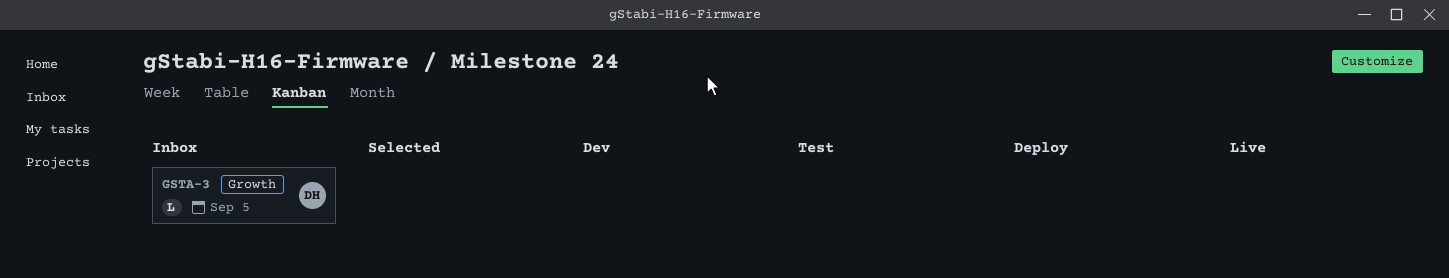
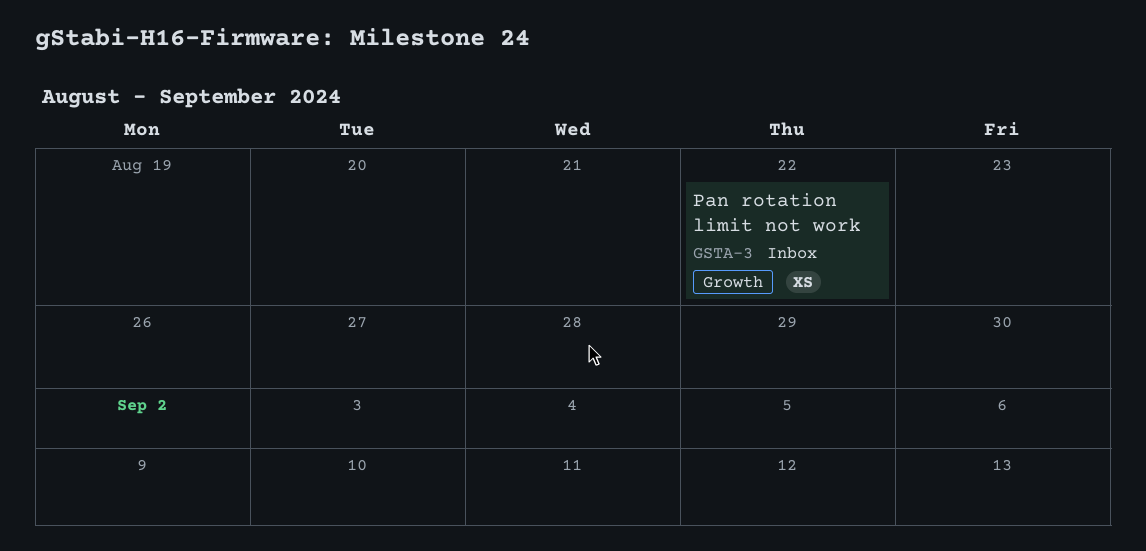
GSTA-3, estimate: L -> XS
GSTA-3, due: Sep 5 -> Aug 22

